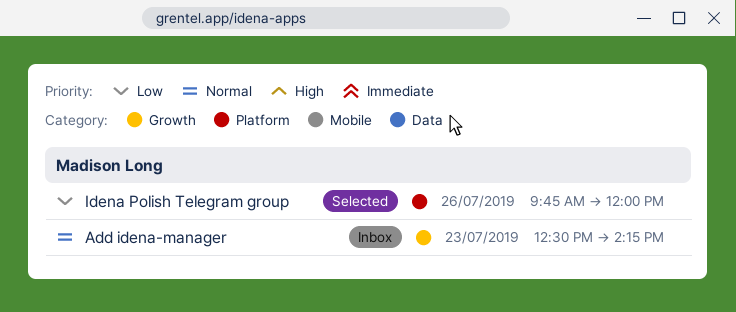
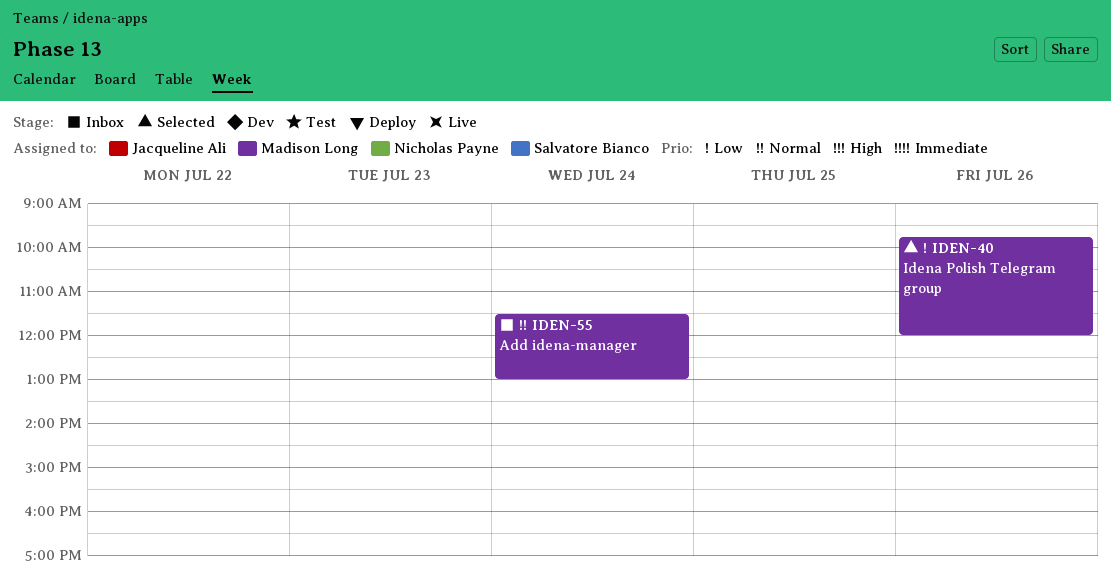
Add idena-manager, day: Jul 23 -> Jul 24
Add idena-manager, begins: 12:30 -> 11:30
Add idena-manager, ends: 14:15 -> 13:00

